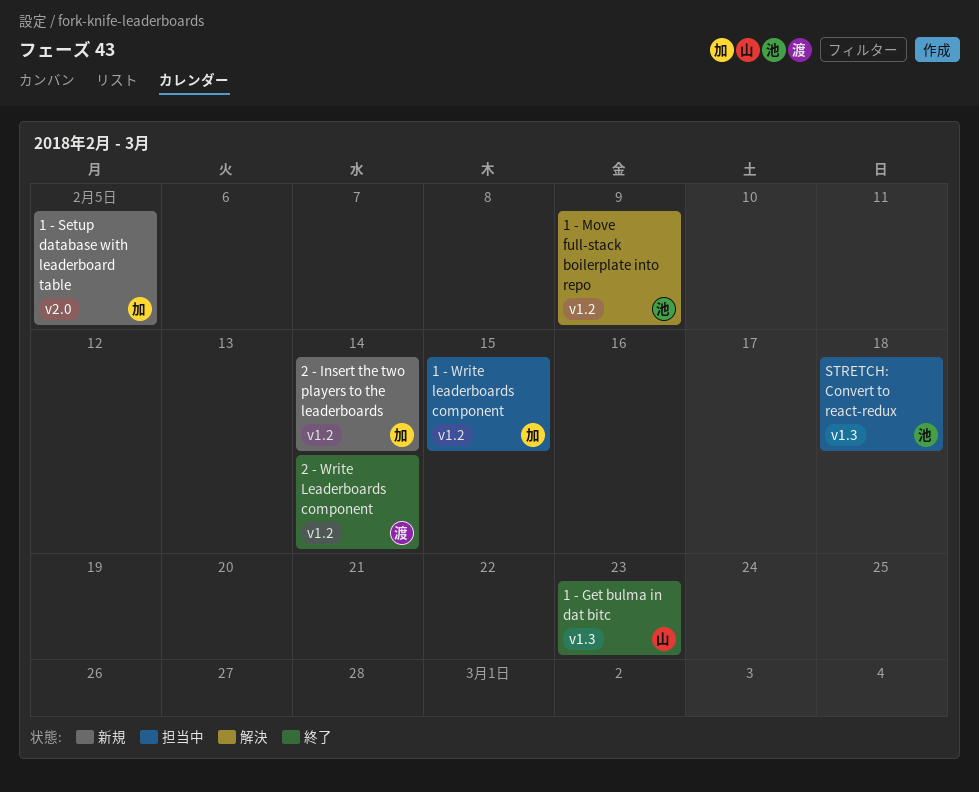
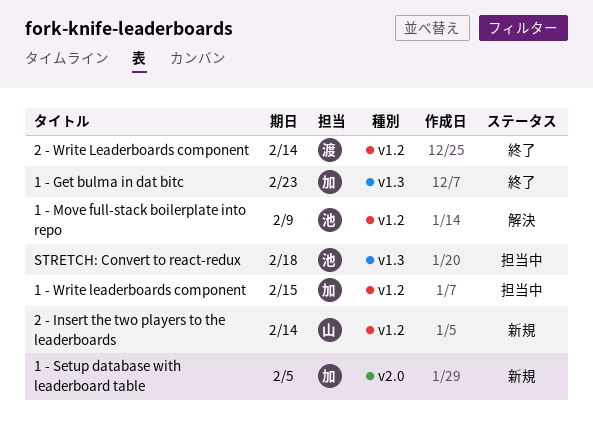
1 - Get bulma in dat bitc, owner: 山 -> 加
2 - Insert the two players to the leaderboards, owner: 加 -> 山

